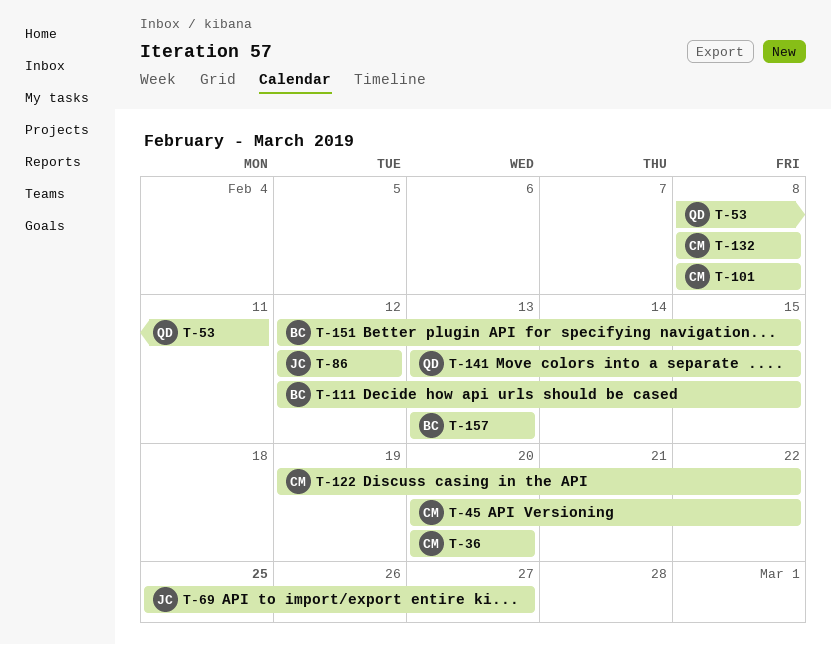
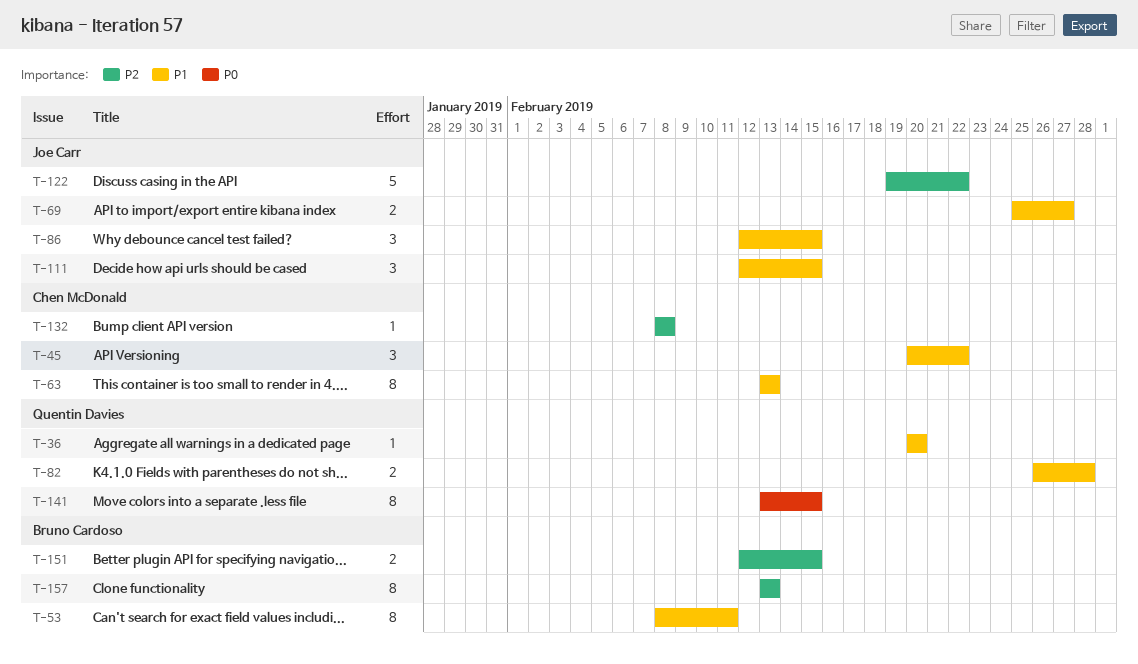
T-36, owner: Chen McDonald -> Quentin Davies
T-53, owner: Quentin Davies -> Bruno Cardoso
T-63: none -> present
T-82: none -> present
T-86, due: Feb 12 -> Feb 15
T-101: present -> none
T-111, owner: Bruno Cardoso -> Joe Carr
T-122, owner: Chen McDonald -> Joe Carr

